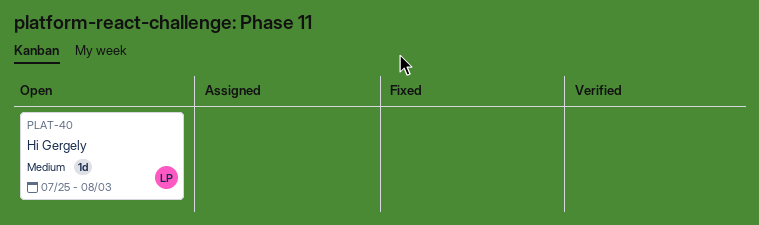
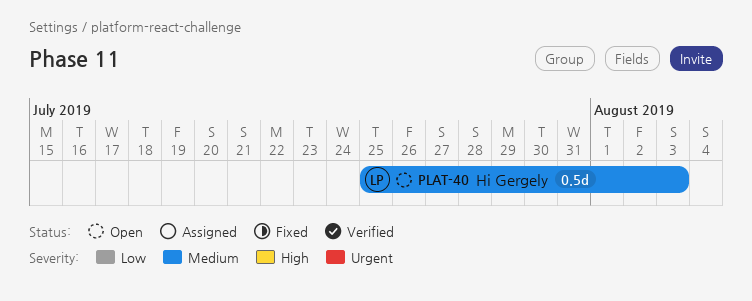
PLAT-40, estimate: 1d -> 0.5d

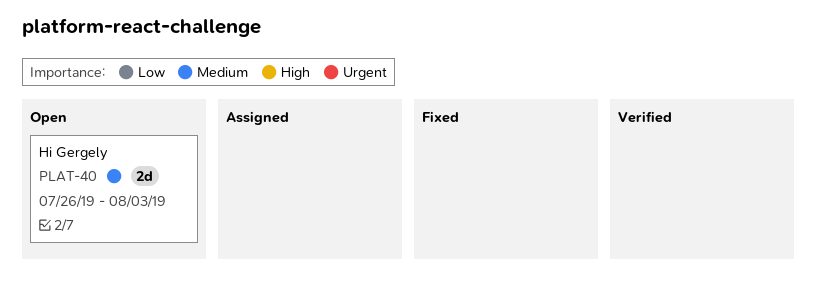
PLAT-40, estimate: 0.5d -> 2d
PLAT-40, start: Jul 25 -> Jul 26

